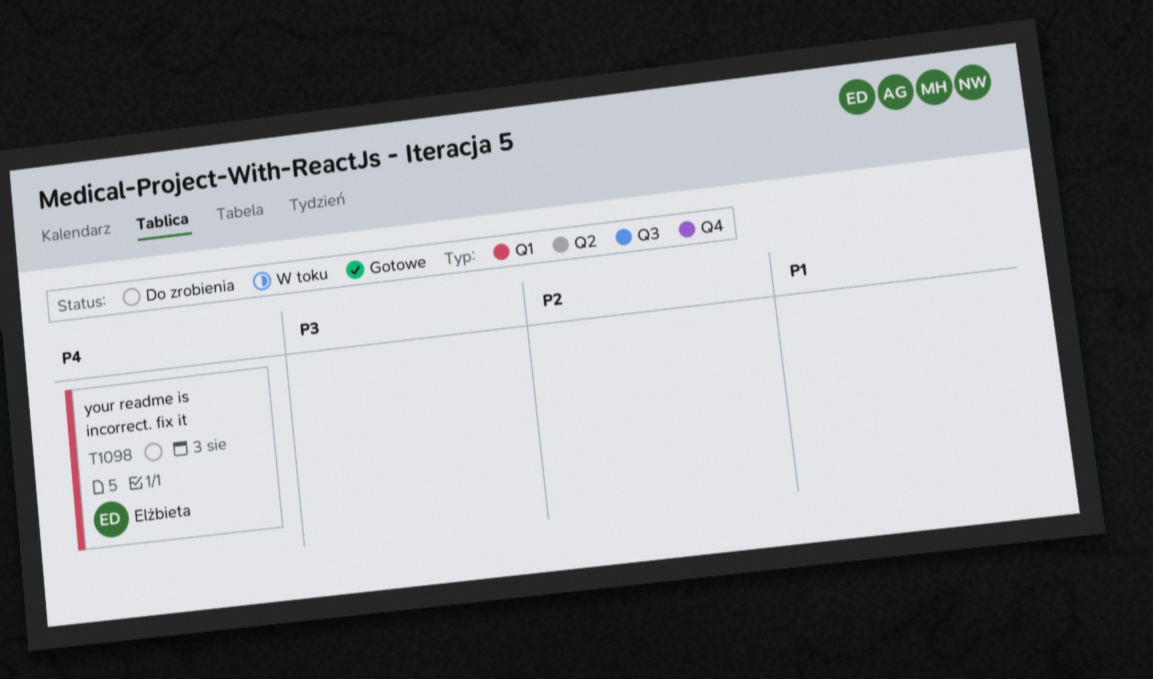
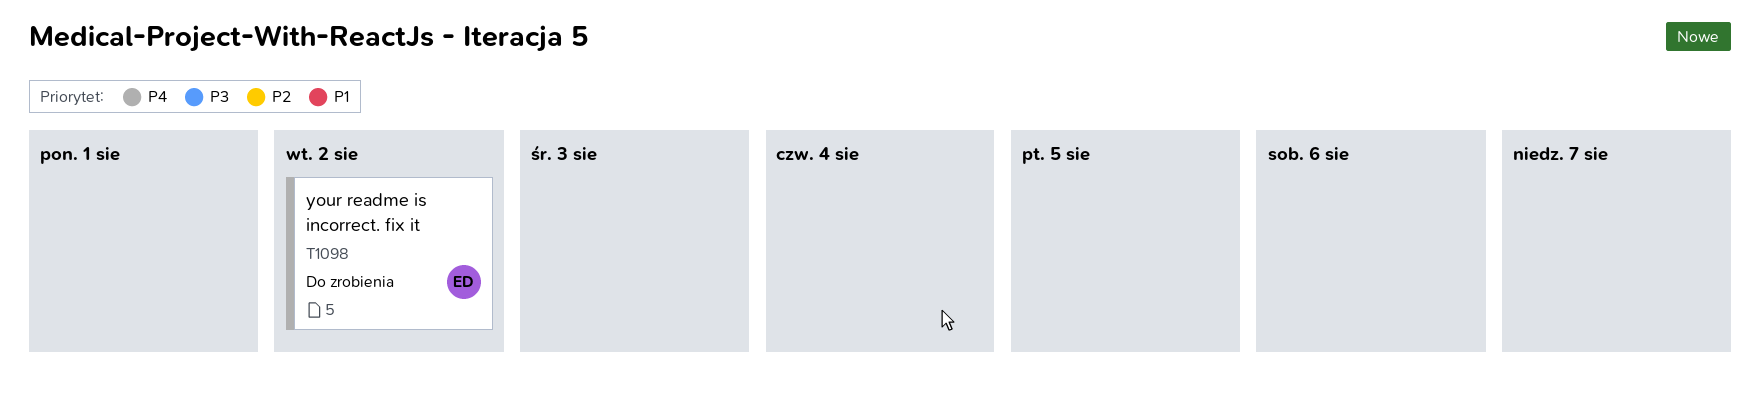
T1098, due: Aug 3 -> Aug 2

